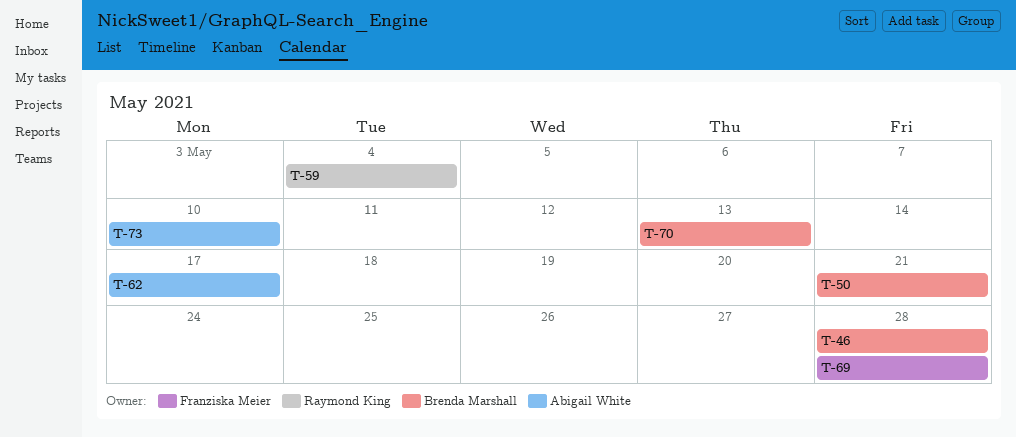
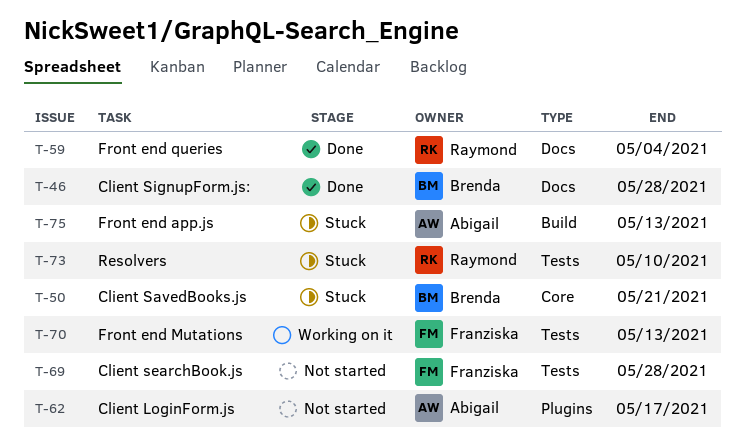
T-70, owner: Brenda Marshall -> Franziska Meier
T-73, owner: Abigail White -> Raymond King
T-75: none -> present

